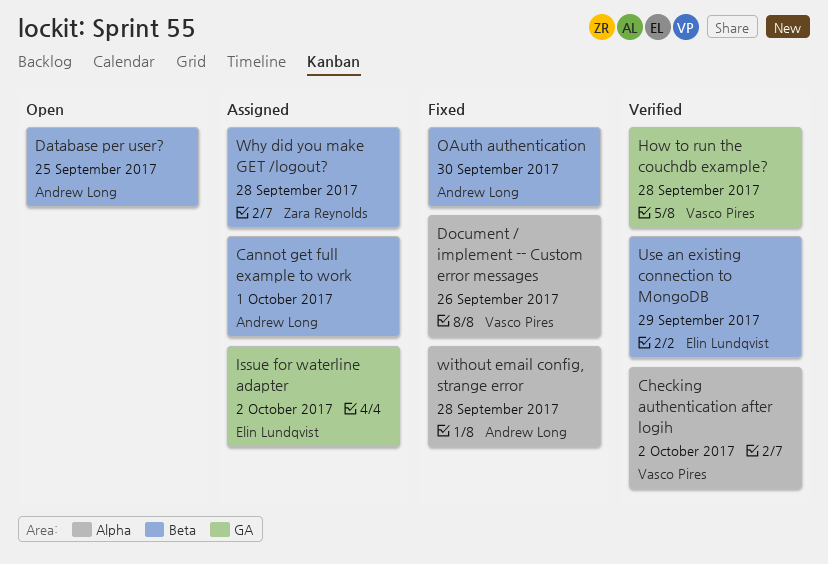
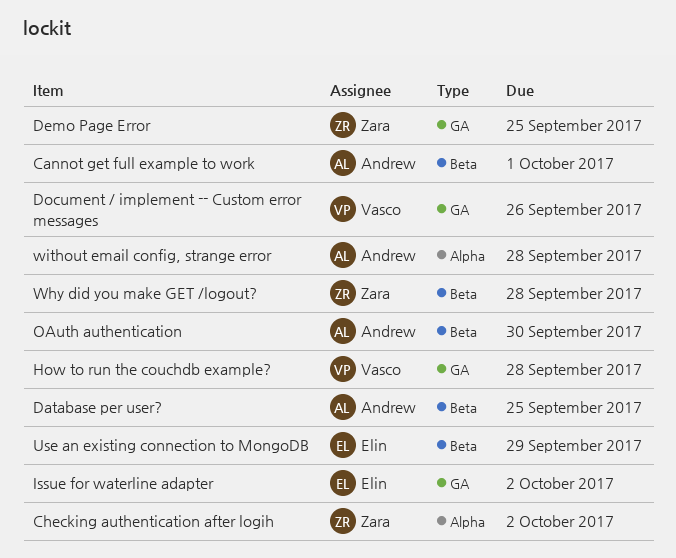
Checking authentication after logih, owner: Vasco Pires -> Zara Reynolds
Demo Page Error: none -> present
Document / implement -- Custom error messages, label: Alpha -> GA

